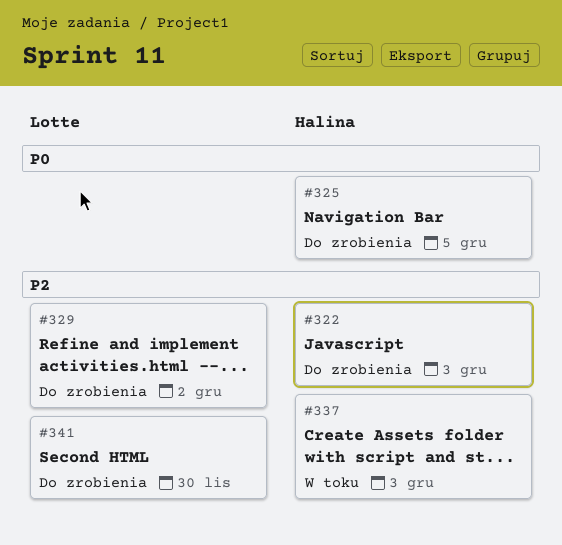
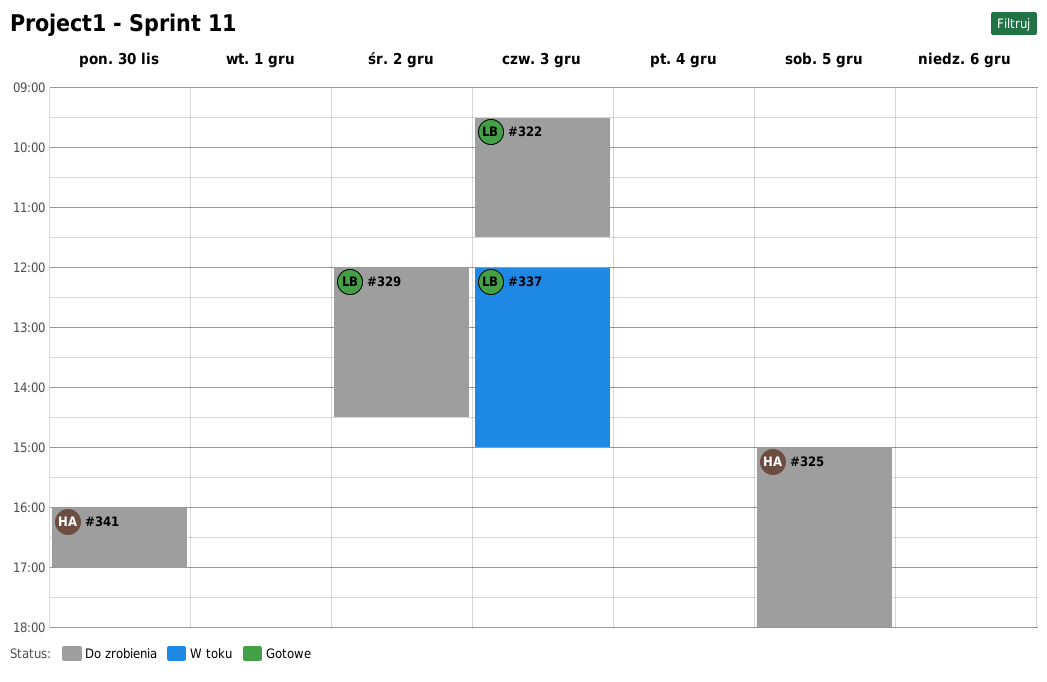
#322, owner: Halina -> Lotte
#337, owner: Halina -> Lotte
#341, owner: Lotte -> Halina

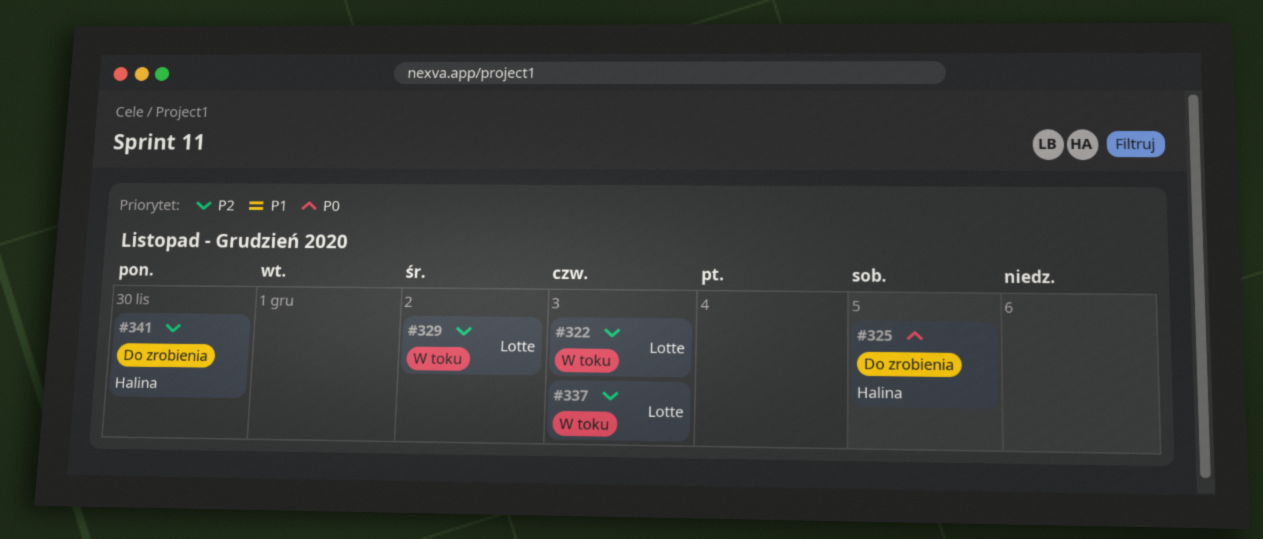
#322, status: Do zrobienia -> W toku
#329, status: Do zrobienia -> W toku

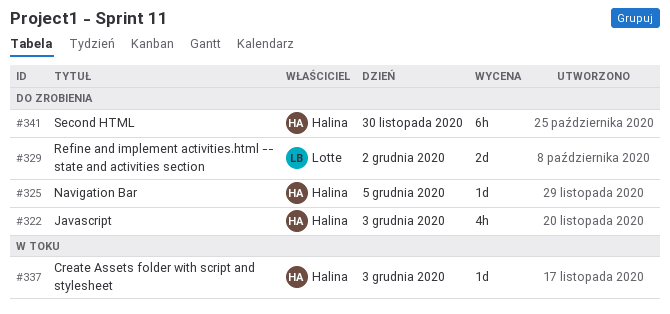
#322, status: W toku -> Do zrobienia
#322, owner: Lotte -> Halina
#329, status: W toku -> Do zrobienia
#337, owner: Lotte -> Halina

